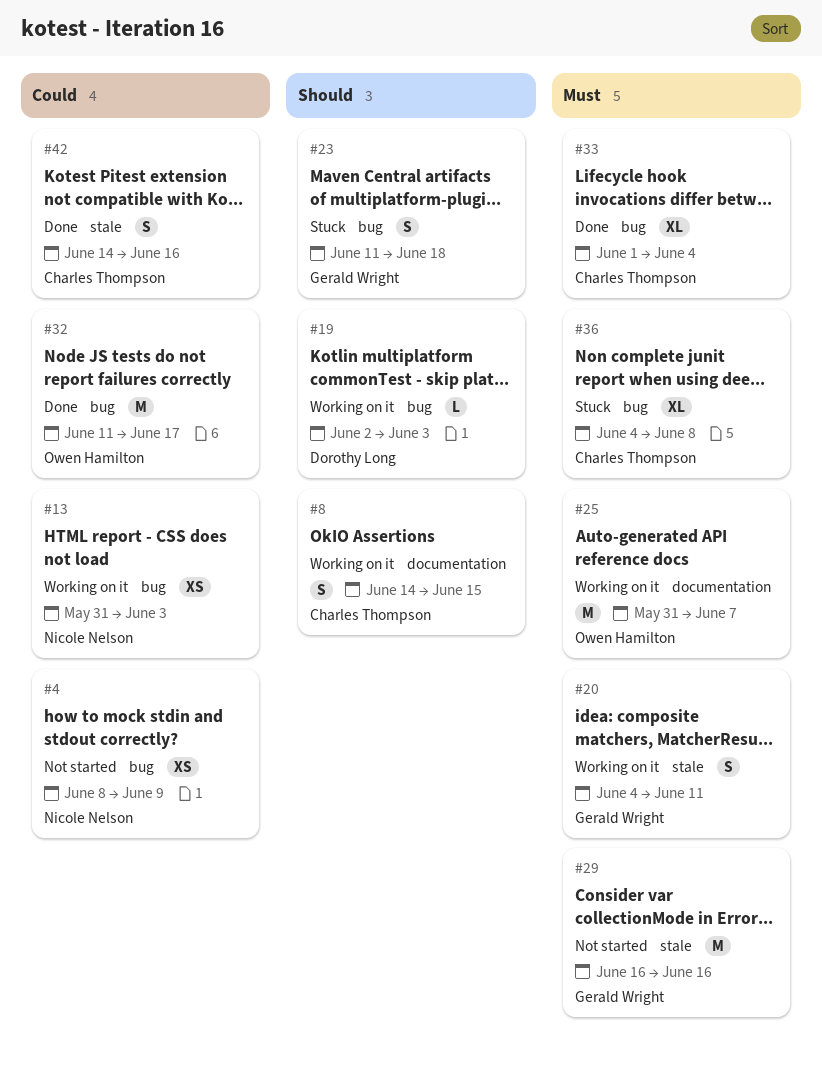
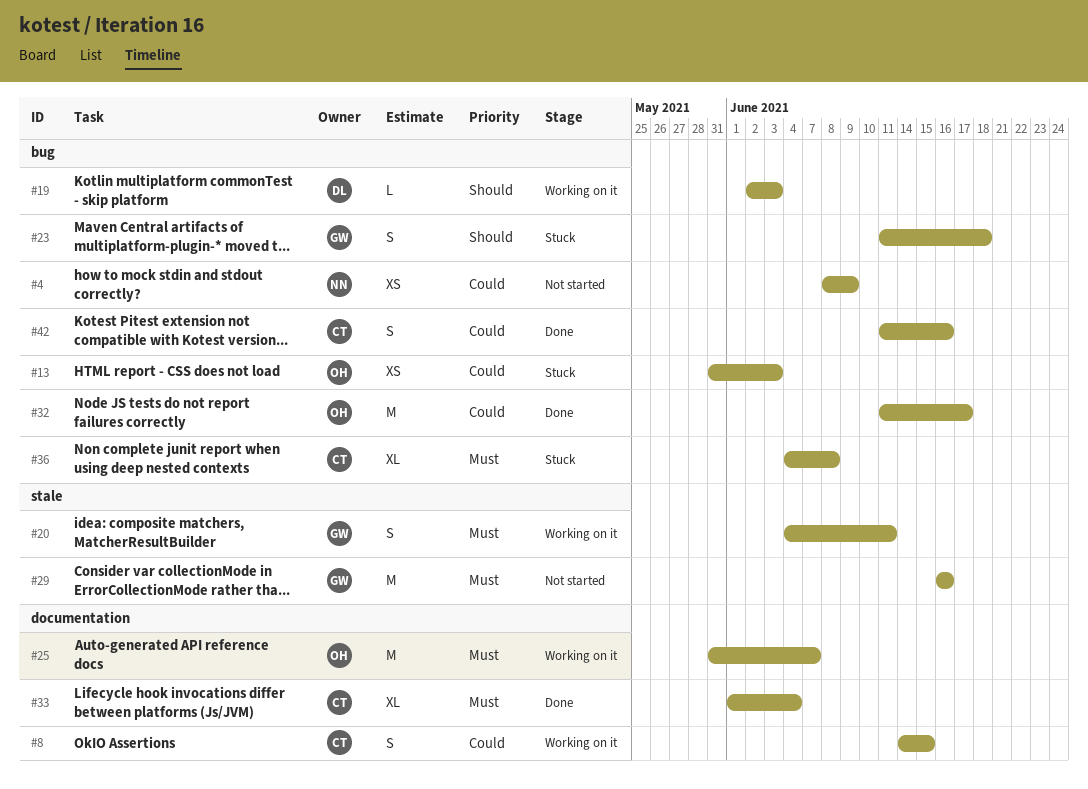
#8, priority: Should -> Could
#13, status: Working on it -> Stuck
#13, owner: Nicole Nelson -> Owen Hamilton
#33, label: bug -> documentation
#42, label: stale -> bug
#42, start: Jun 14 -> Jun 11

